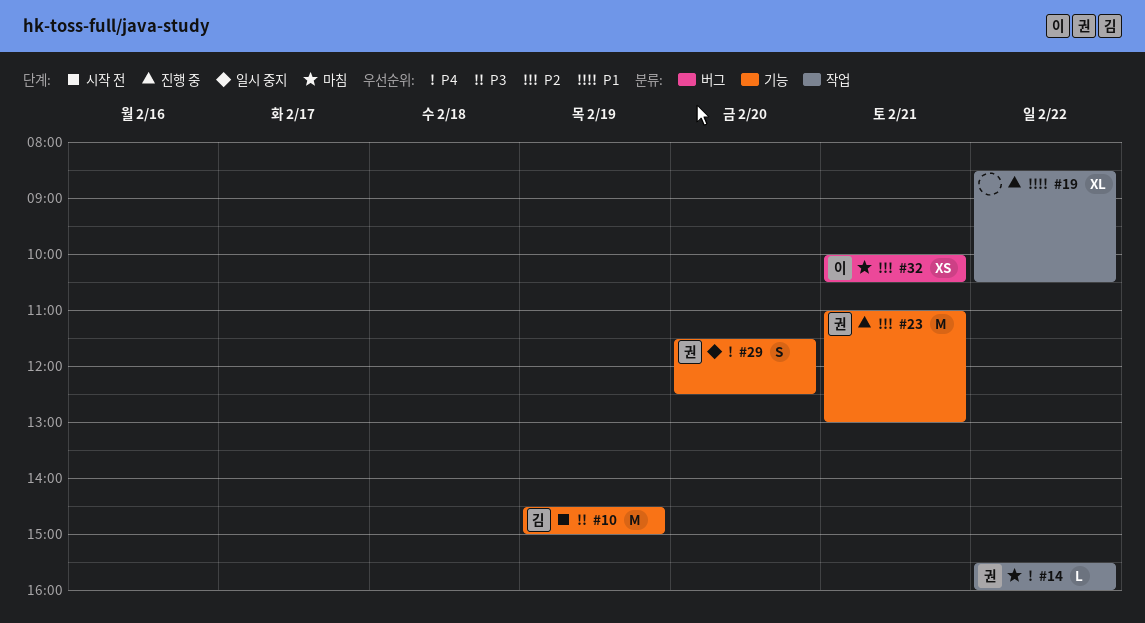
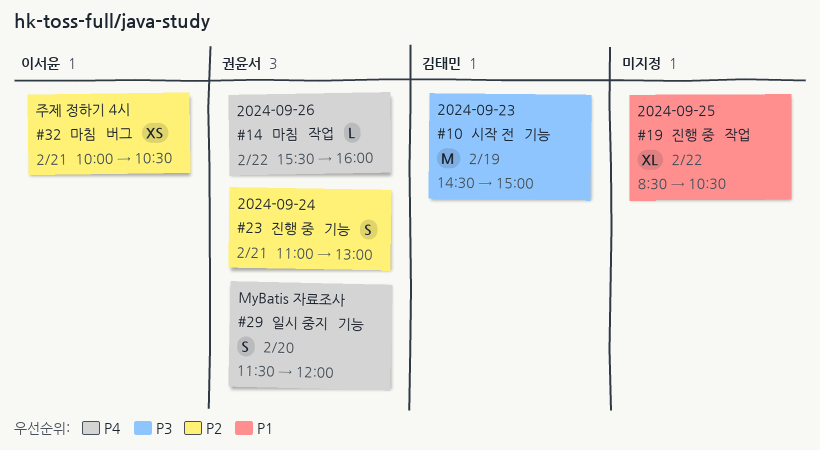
#23, estimate: M -> S
#29, ends: 12:30 -> 12:00

